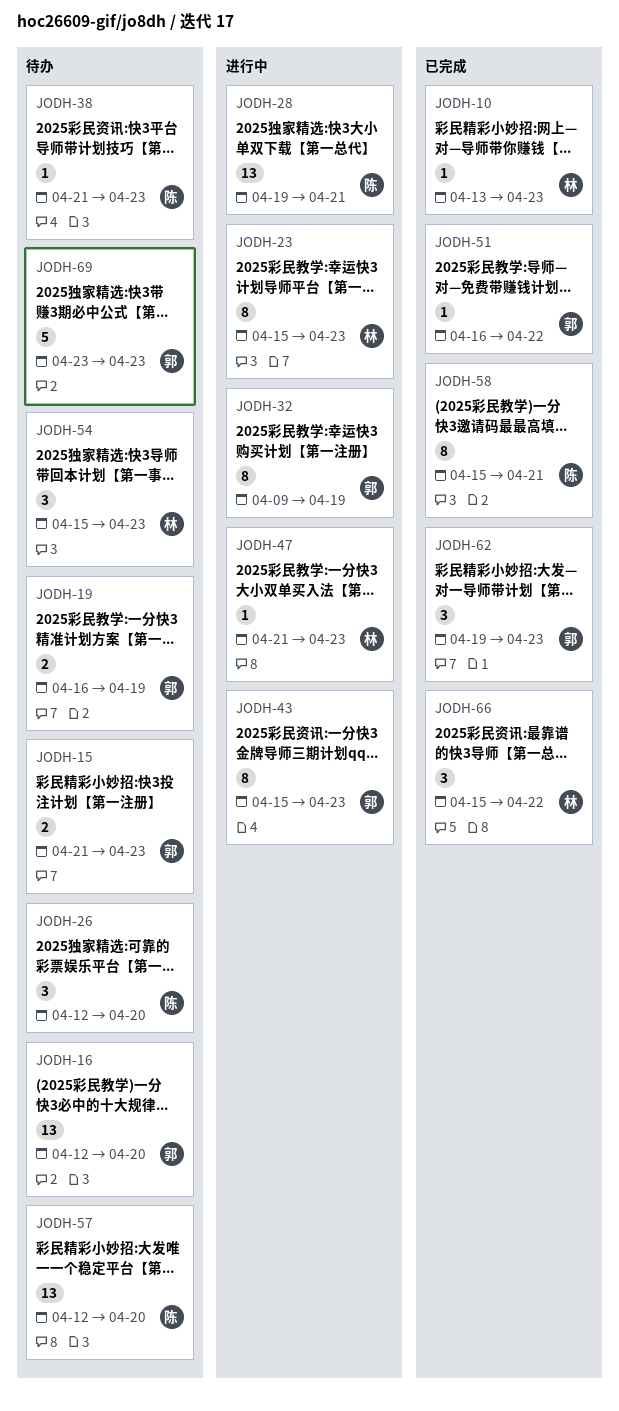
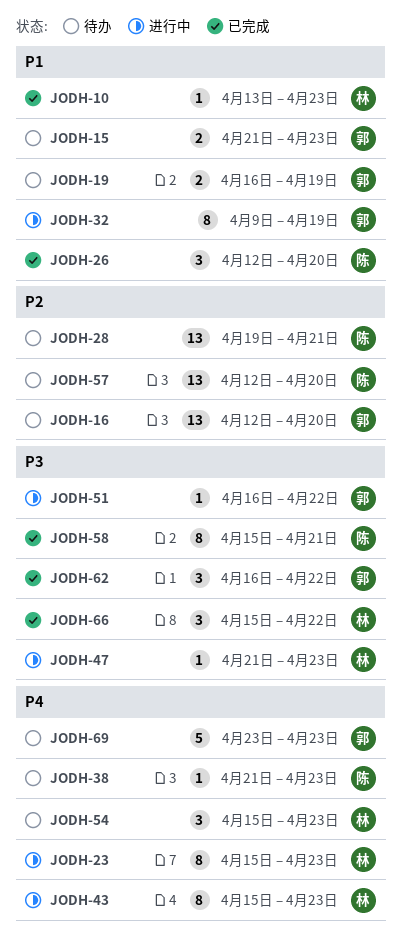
JODH-26, status: 待办 -> 已完成
JODH-28, status: 进行中 -> 待办
JODH-43, owner: 郭 -> 林
JODH-51, status: 已完成 -> 进行中
JODH-62, start: Apr 19 -> Apr 16
JODH-62, due: Apr 23 -> Apr 22

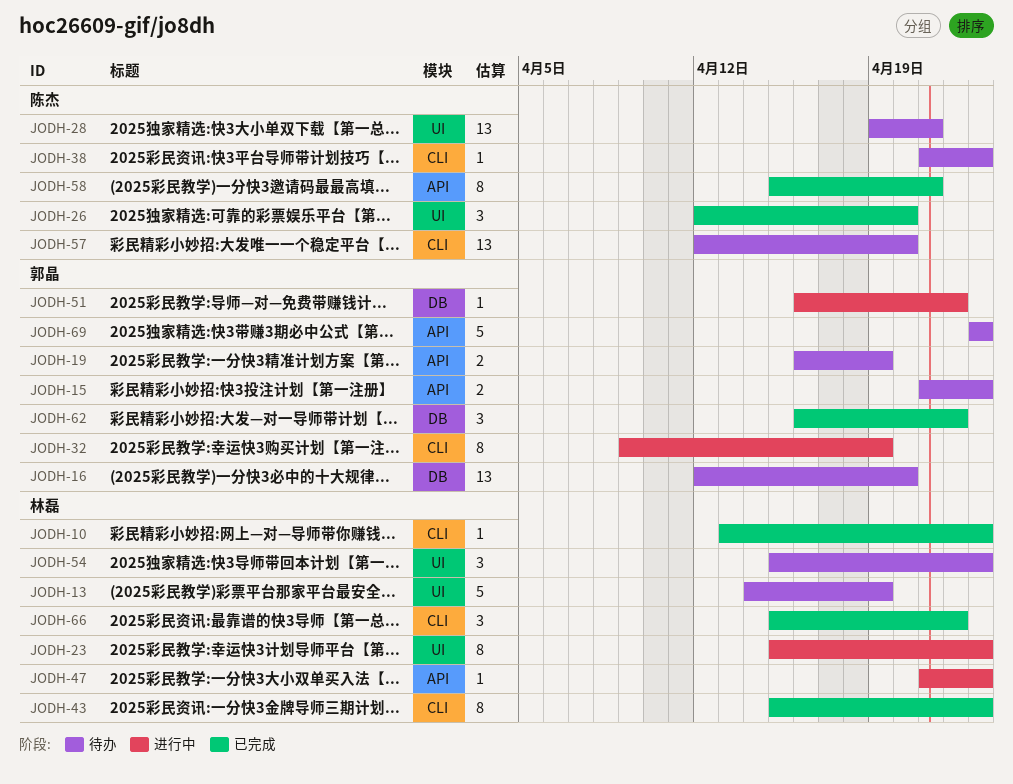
JODH-13: none -> present
JODH-43, status: 进行中 -> 已完成

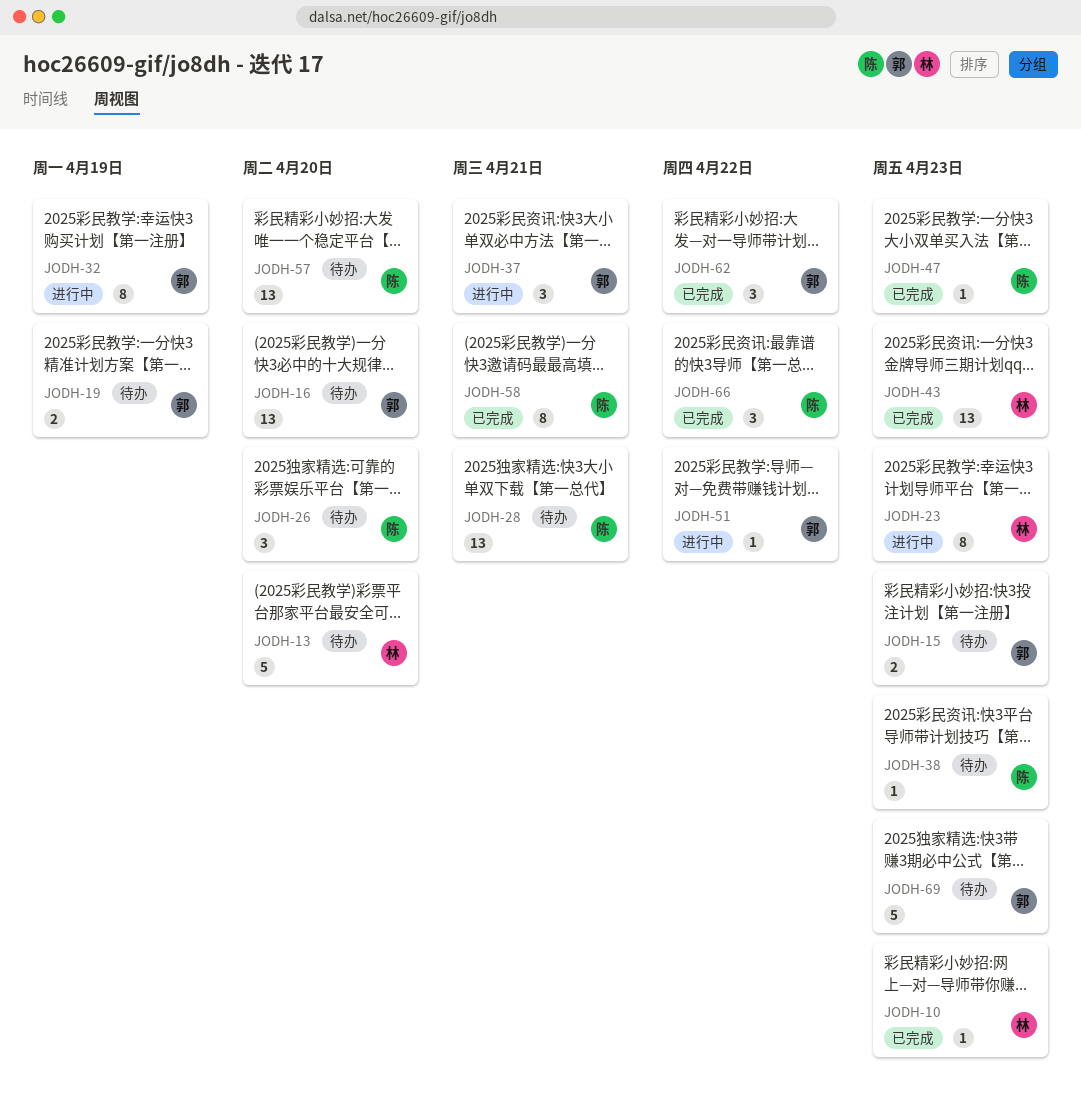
JODH-13, due: Apr 19 -> Apr 20
JODH-26, status: 已完成 -> 待办
JODH-37: none -> present
JODH-43, estimate: 8 -> 13
JODH-47, status: 进行中 -> 已完成
JODH-47, owner: 林磊 -> 陈杰
JODH-54: present -> none
JODH-66, owner: 林磊 -> 陈杰

